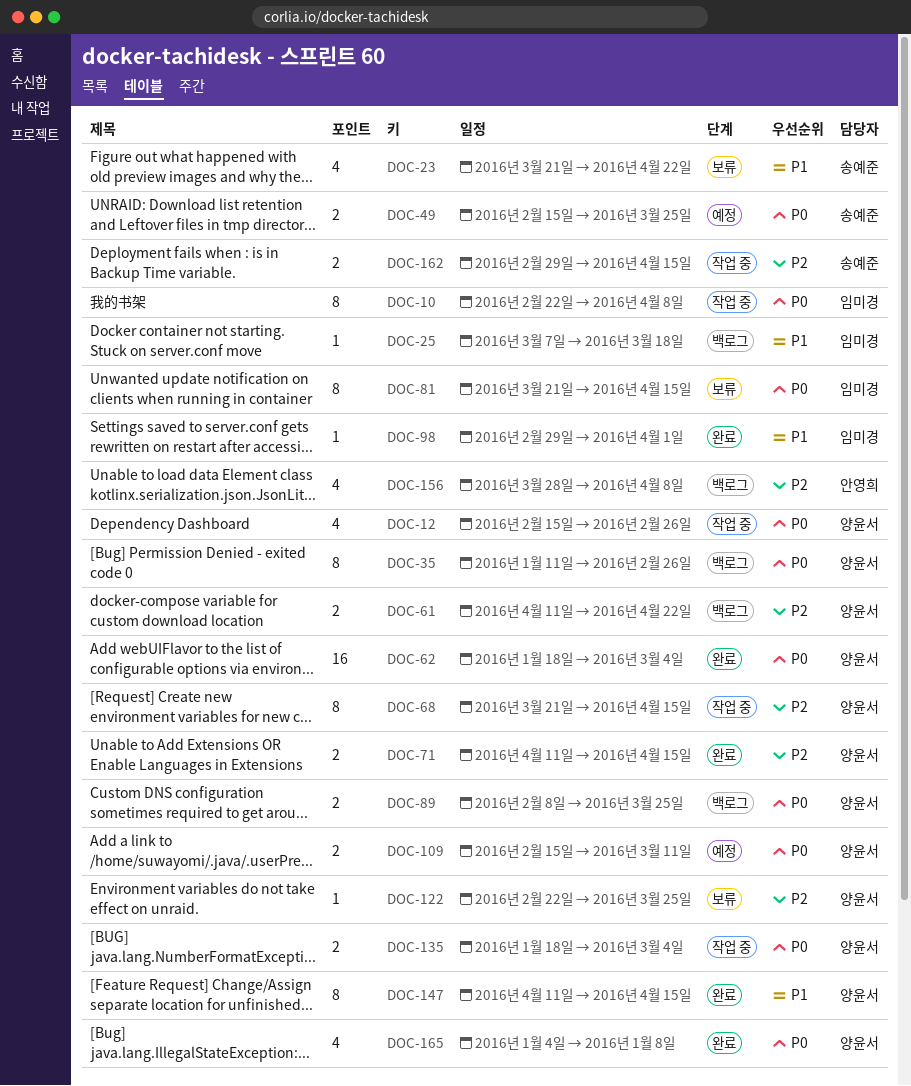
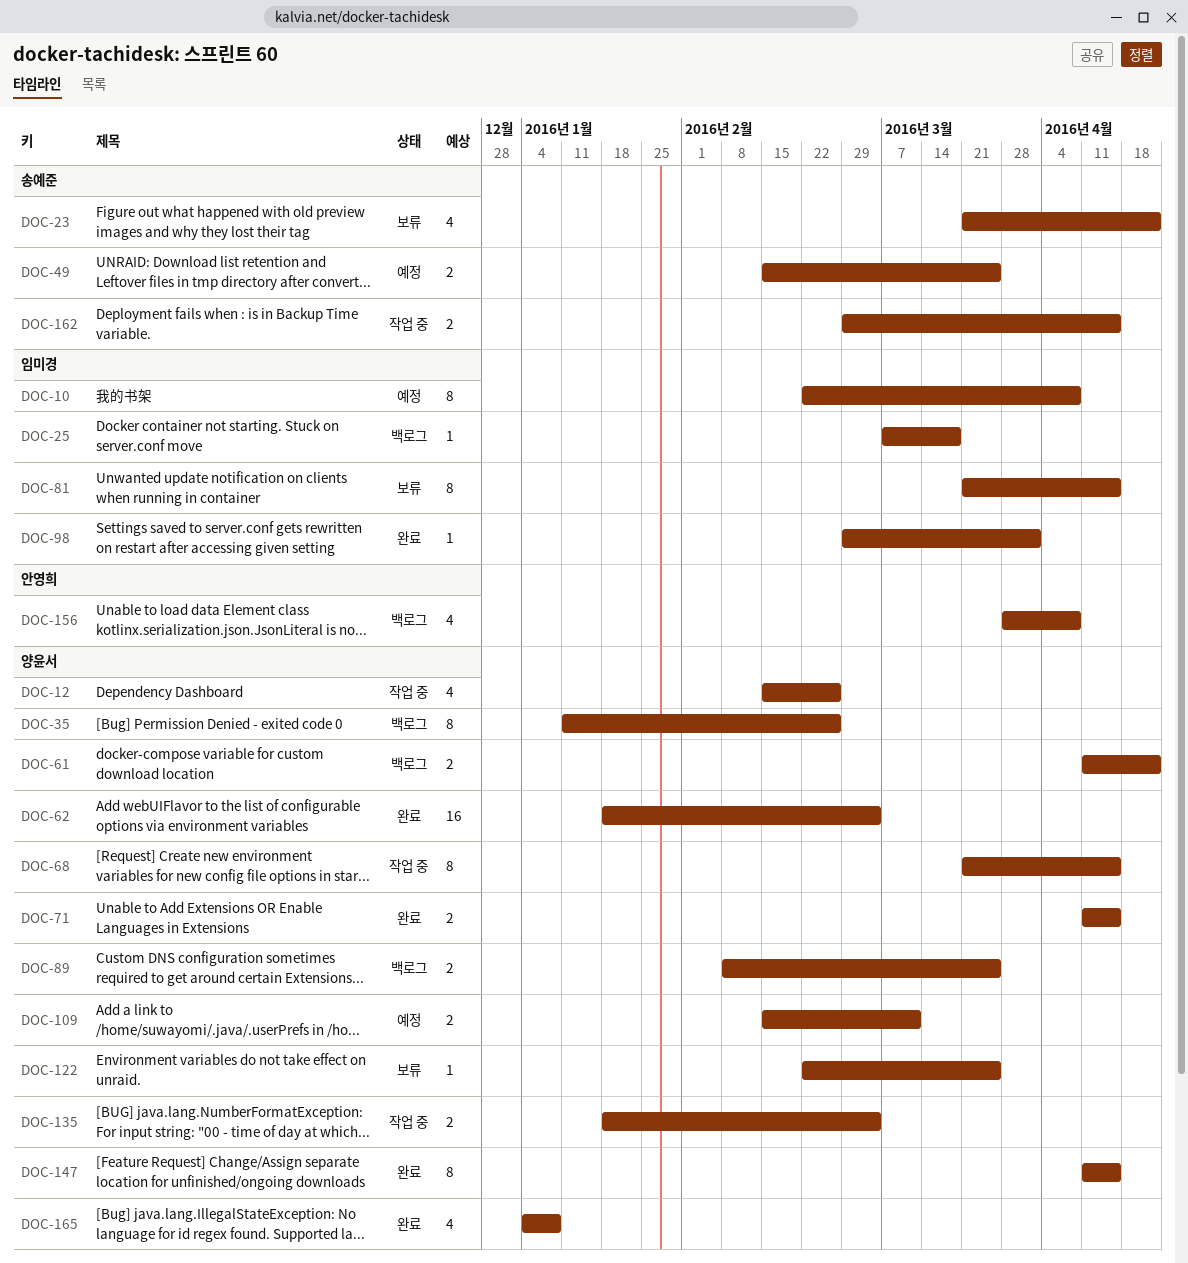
DOC-10, status: 작업 중 -> 예정

